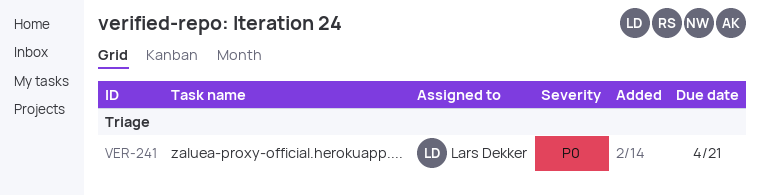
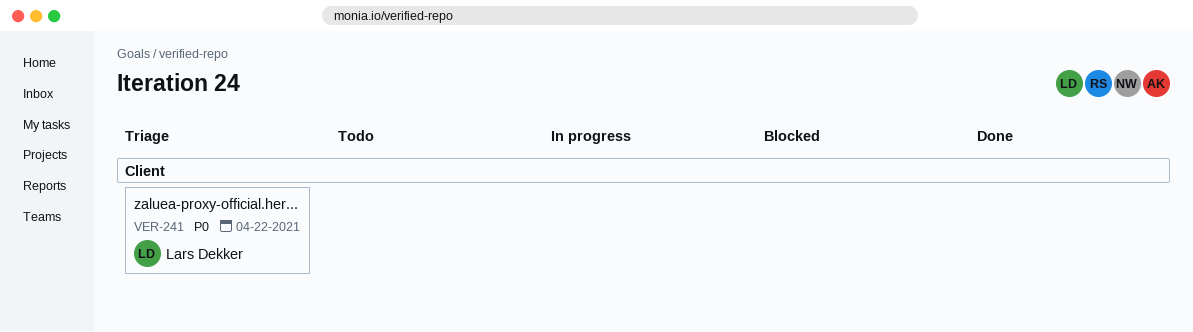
VER-241, due: Apr 21 -> Apr 22

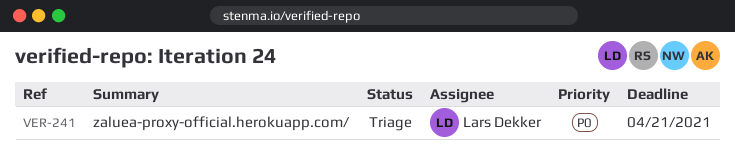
VER-241, due: Apr 22 -> Apr 21

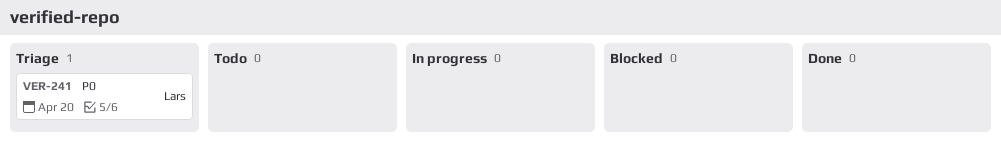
VER-241, due: Apr 21 -> Apr 20

